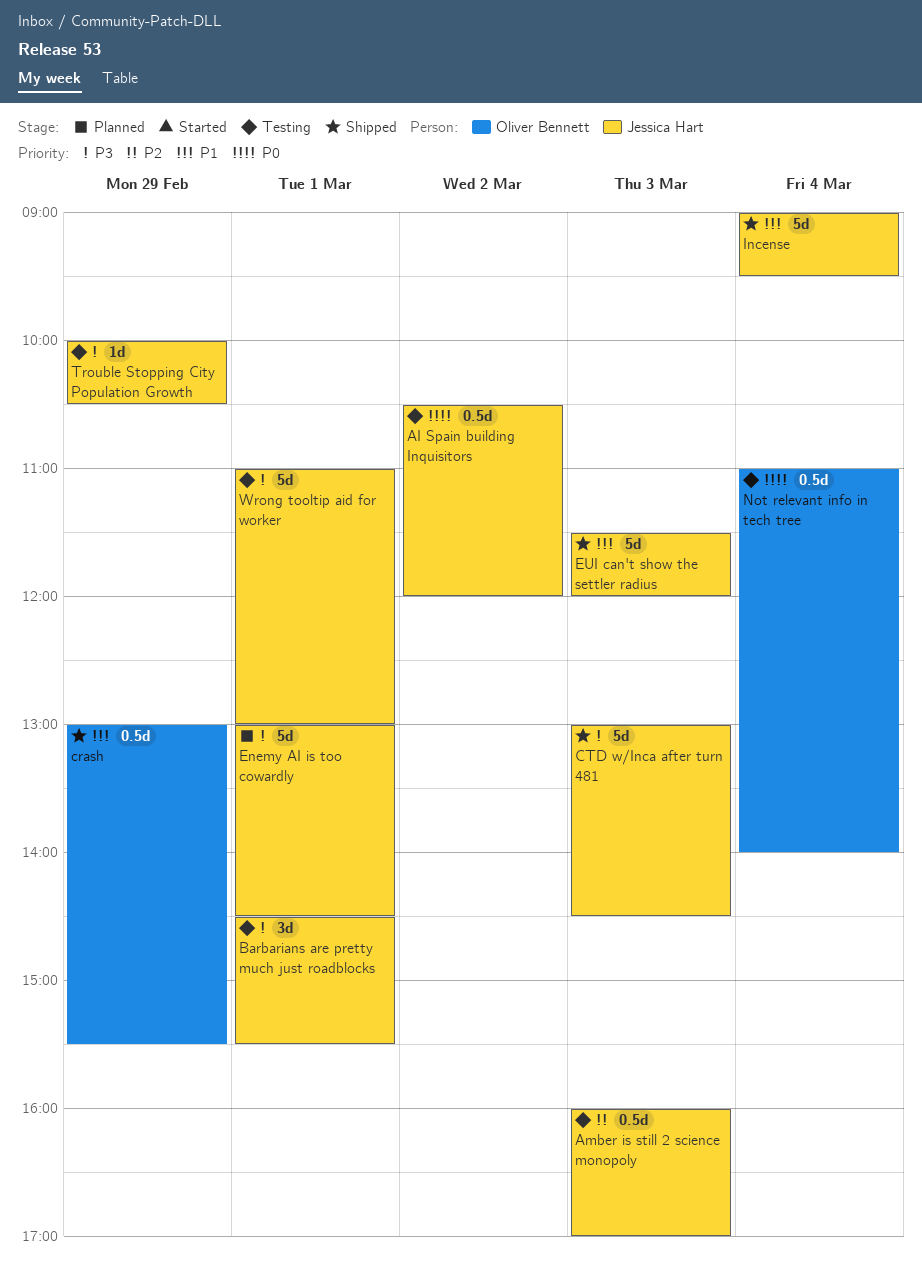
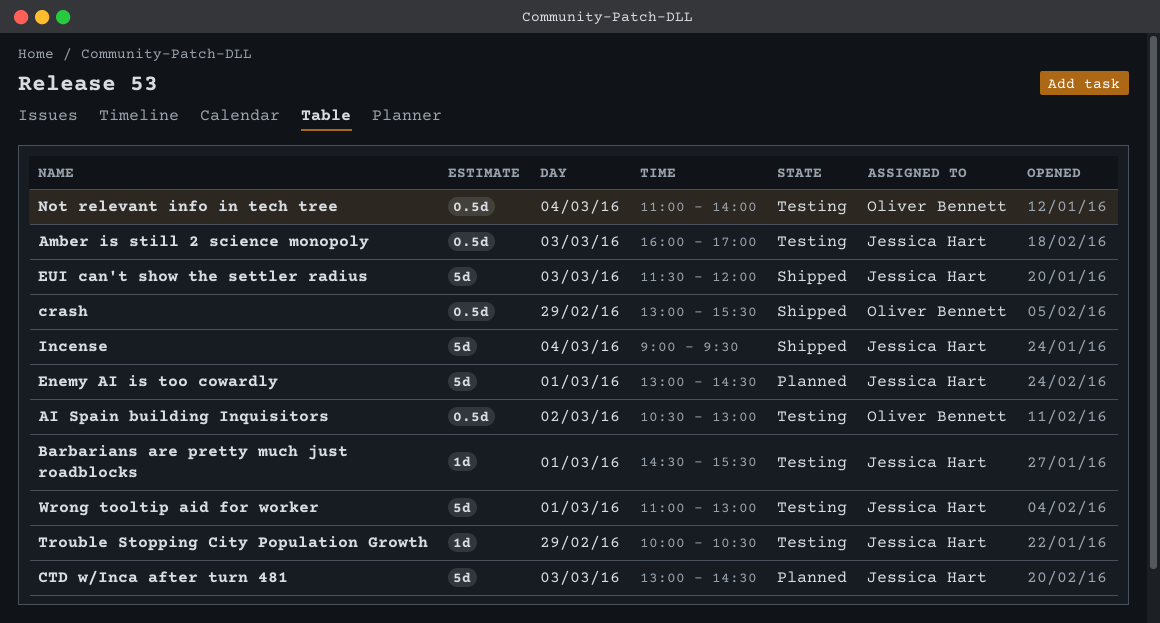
AI Spain building Inquisitors, owner: Jessica Hart -> Oliver Bennett
AI Spain building Inquisitors, ends: 12:00 -> 13:00
Barbarians are pretty much just roadblocks, estimate: 3d -> 1d
CTD w/Inca after turn 481, status: Shipped -> Planned

